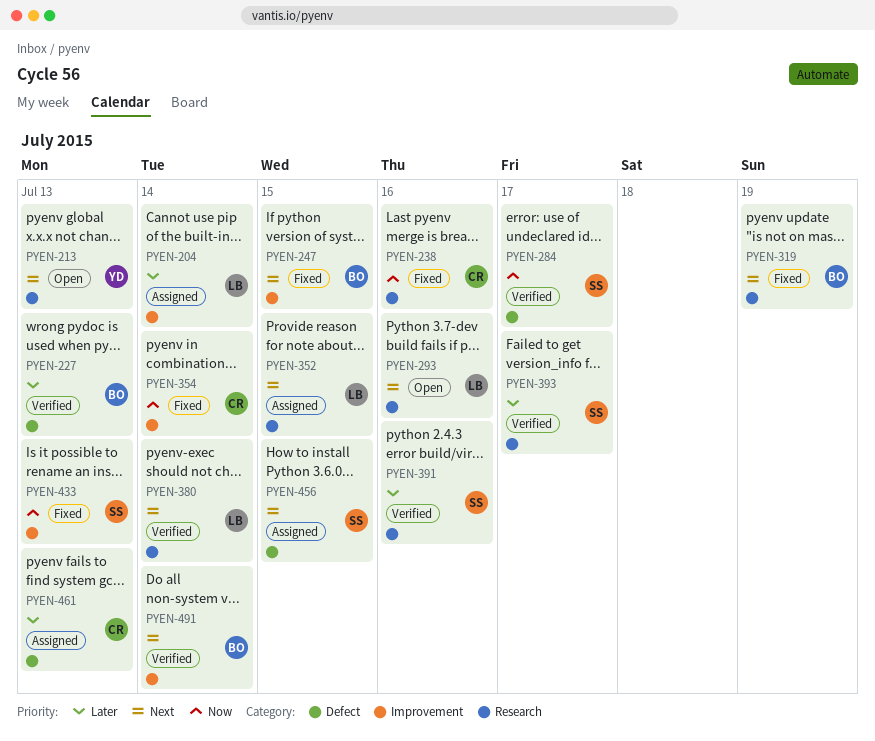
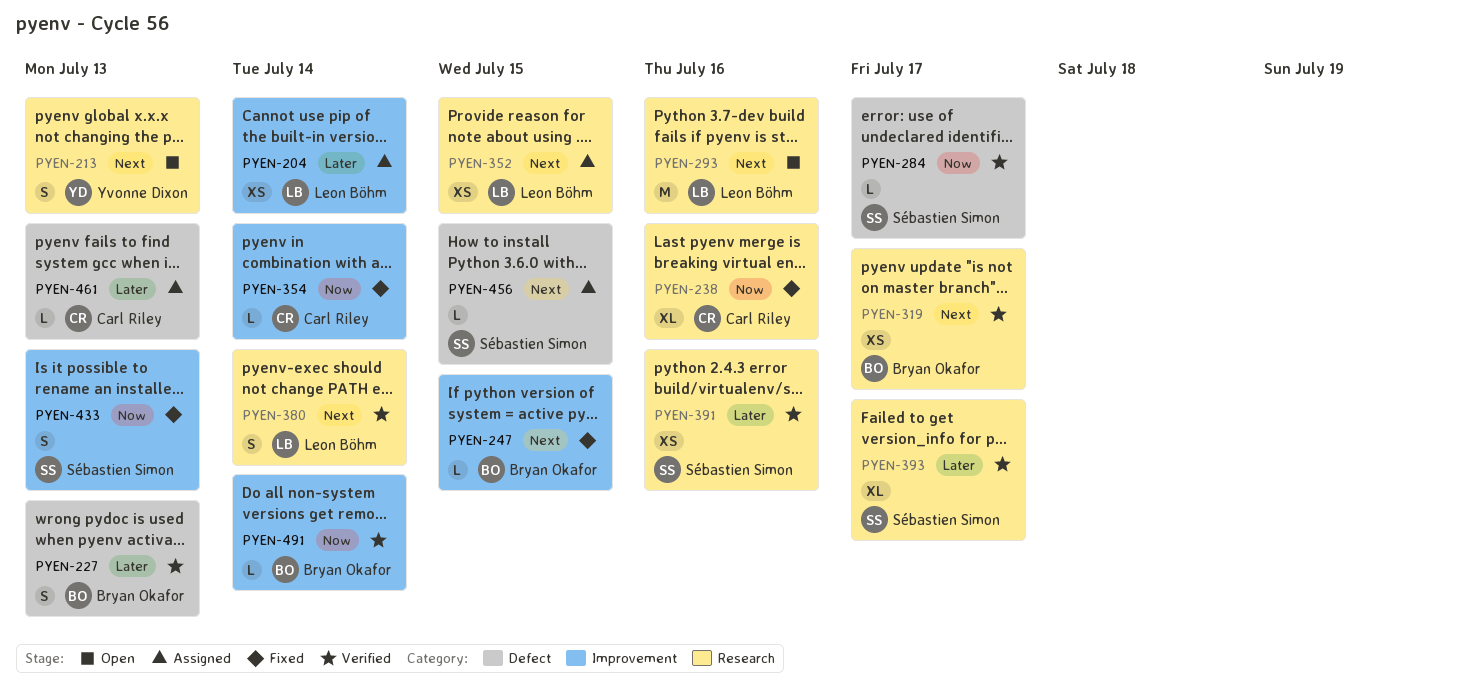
PYEN-319, status: Fixed -> Verified
PYEN-319, due: Jul 19 -> Jul 17
PYEN-491, priority: Next -> Now

